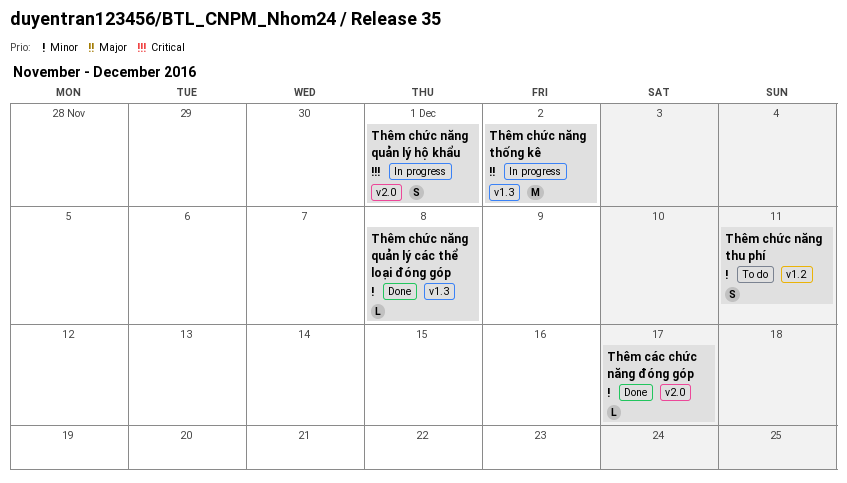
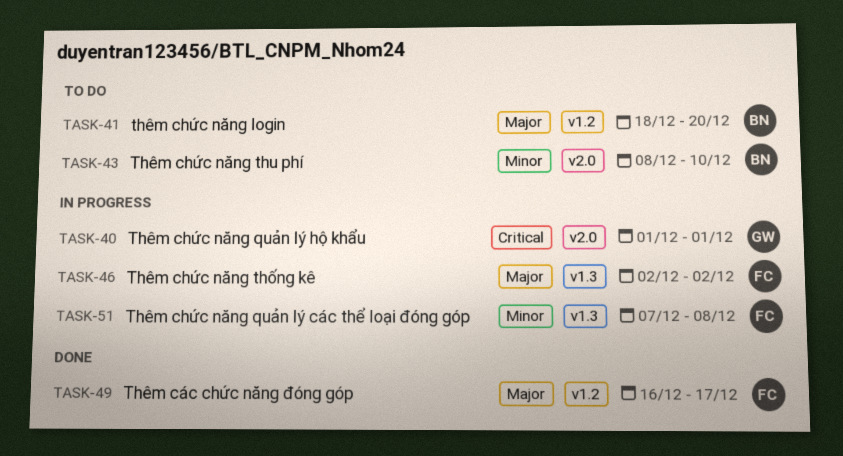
thêm chức năng login: none -> present
Thêm chức năng quản lý các thể loại đóng góp, status: Done -> In progress
Thêm chức năng thu phí, label: v1.2 -> v2.0
Thêm chức năng thu phí, due: Dec 11 -> Dec 10
Thêm các chức năng đóng góp, priority: Minor -> Major
Thêm các chức năng đóng góp, label: v2.0 -> v1.2

